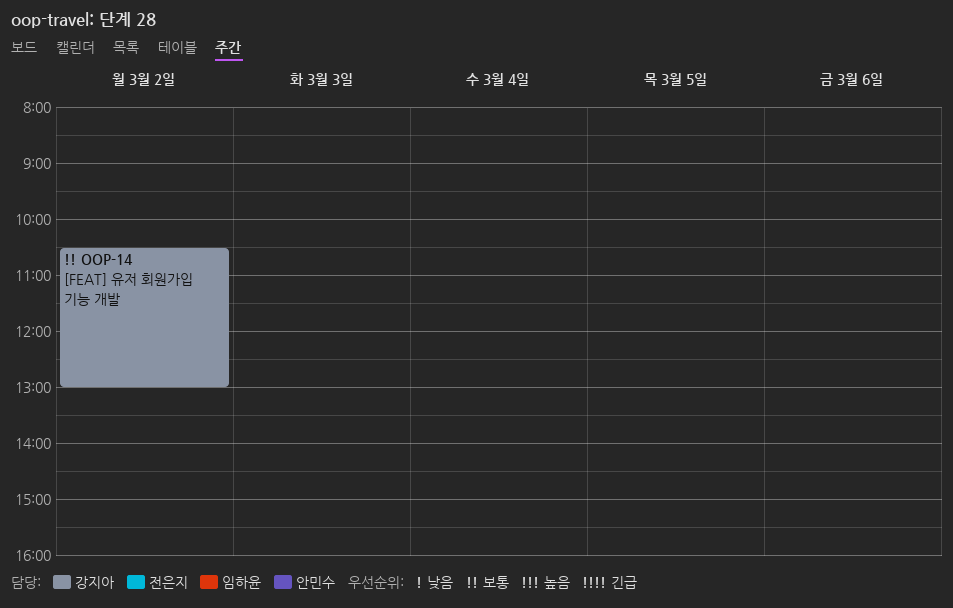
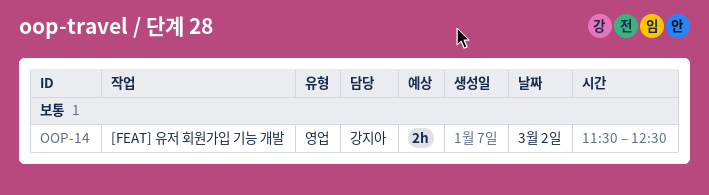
OOP-14, begins: 10:30 -> 11:30
OOP-14, ends: 13:00 -> 12:30

